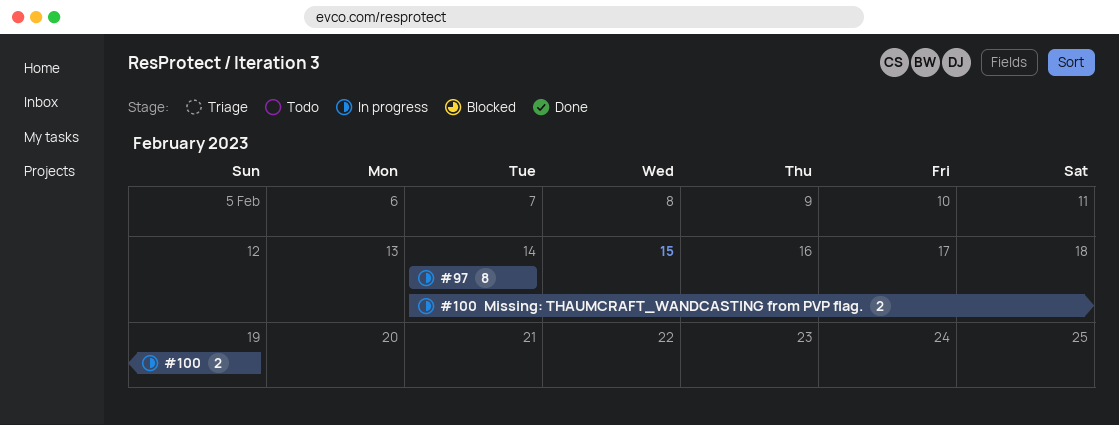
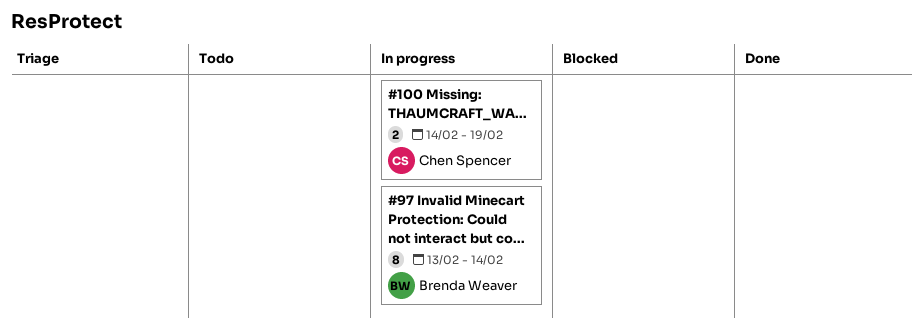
#97, start: Feb 14 -> Feb 13

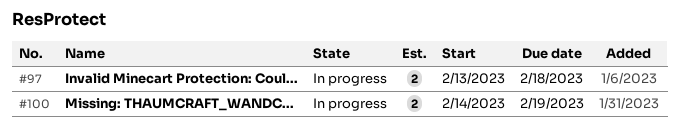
#97, estimate: 8 -> 2
#97, due: Feb 14 -> Feb 18

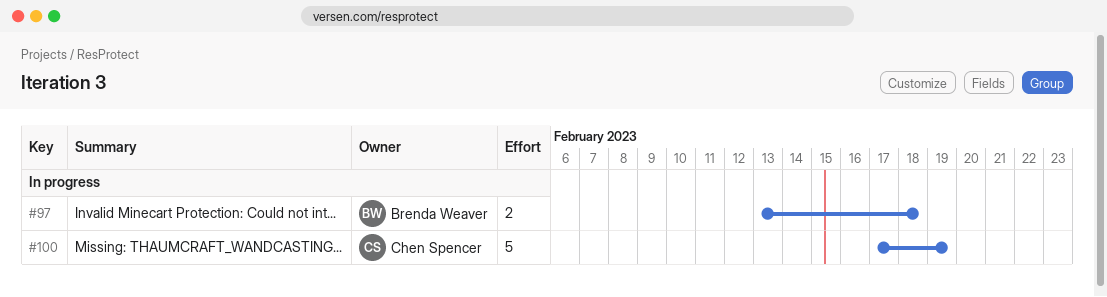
#100, estimate: 2 -> 5
#100, start: Feb 14 -> Feb 17

